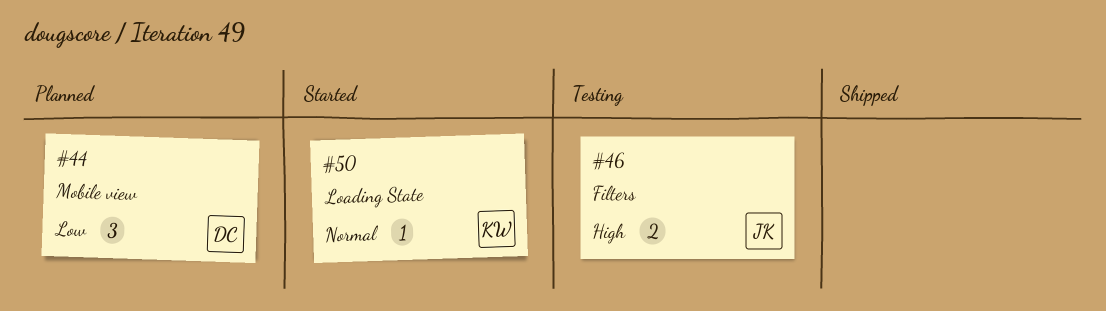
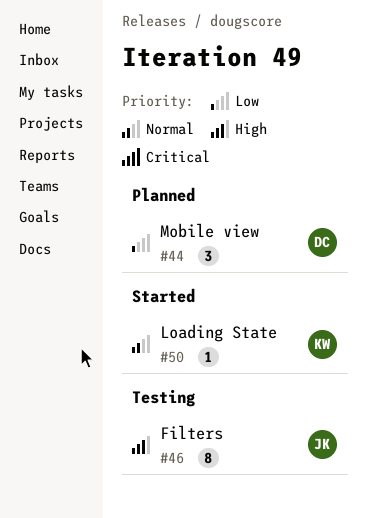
#46, estimate: 2 -> 8

